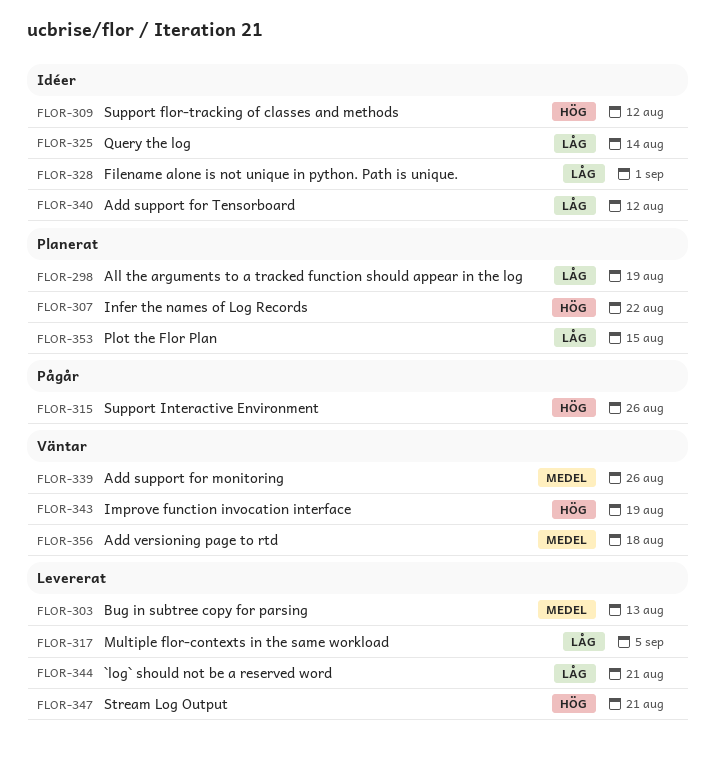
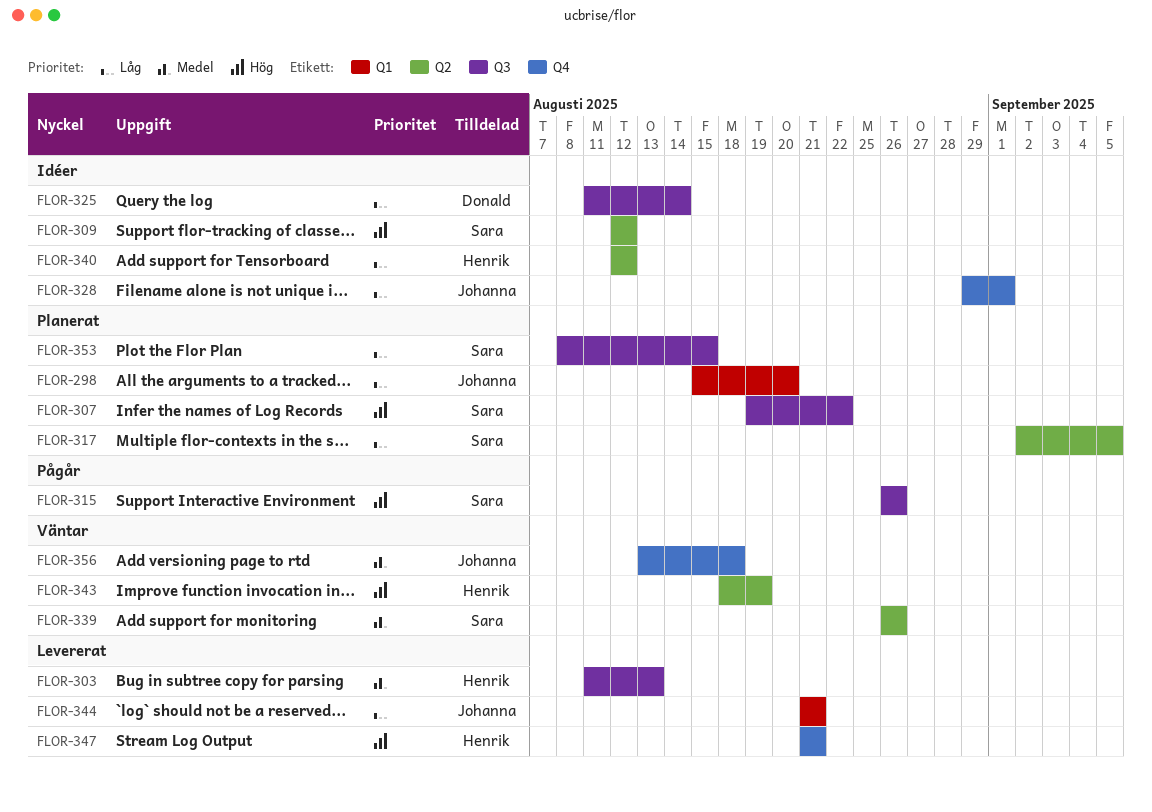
FLOR-298, due: Aug 19 -> Aug 20
FLOR-317, status: Levererat -> Planerat

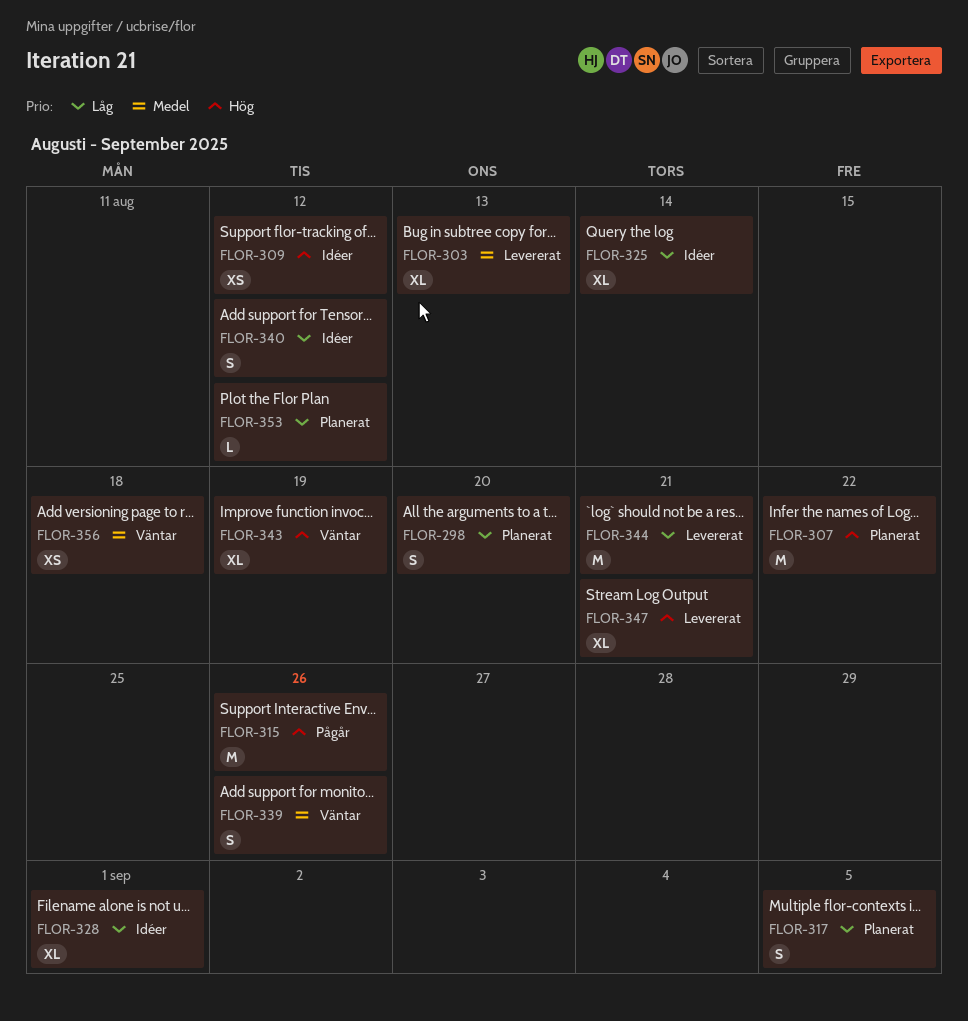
FLOR-353, due: Aug 15 -> Aug 12

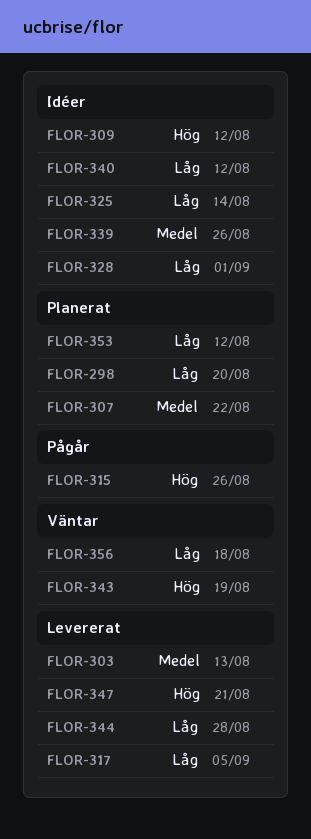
FLOR-307, priority: Hög -> Medel
FLOR-317, status: Planerat -> Levererat
FLOR-339, status: Väntar -> Idéer
FLOR-344, due: Aug 21 -> Aug 28
FLOR-356, priority: Medel -> Låg

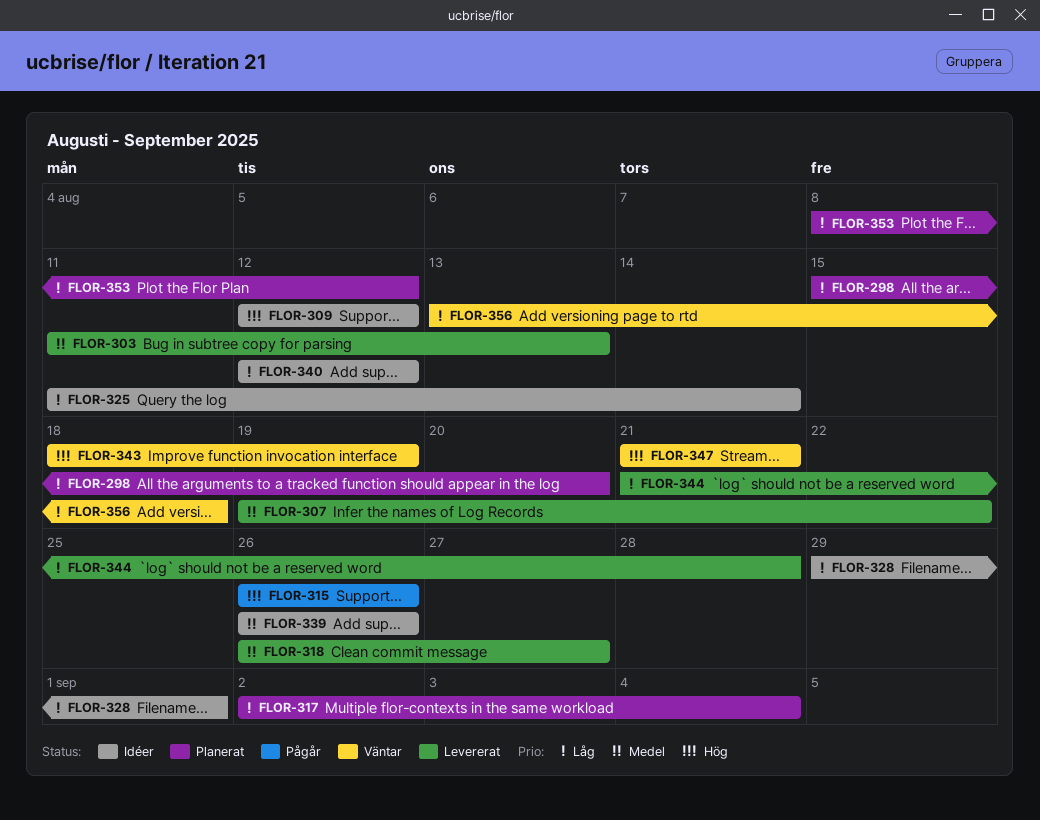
FLOR-307, status: Planerat -> Levererat
FLOR-317, status: Levererat -> Planerat
FLOR-317, due: Sep 5 -> Sep 4
FLOR-318: none -> present
FLOR-347, status: Levererat -> Väntar

